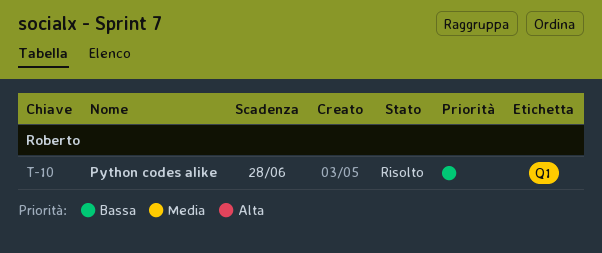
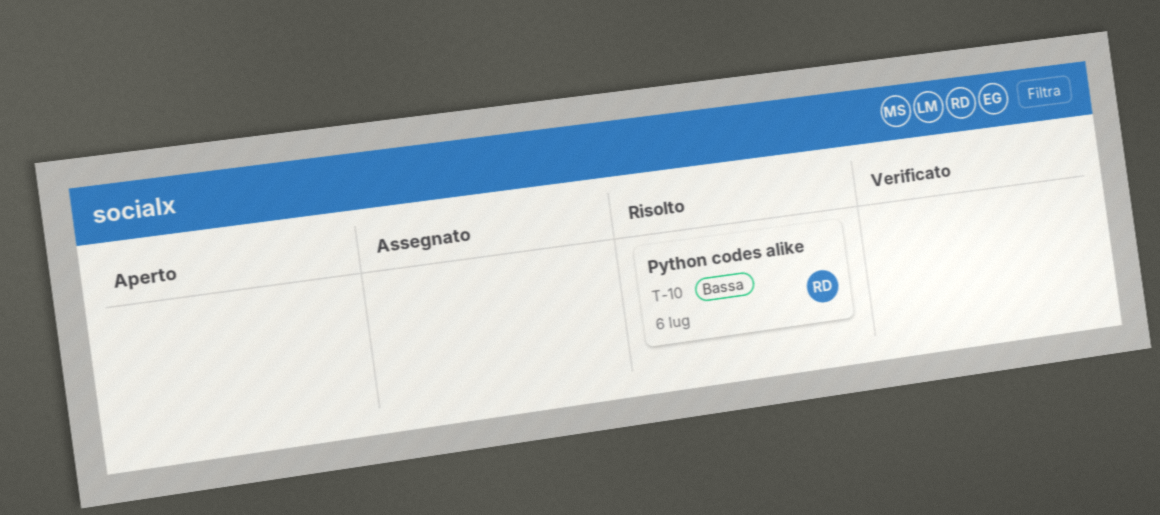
T-10, due: Jun 28 -> Jul 6

